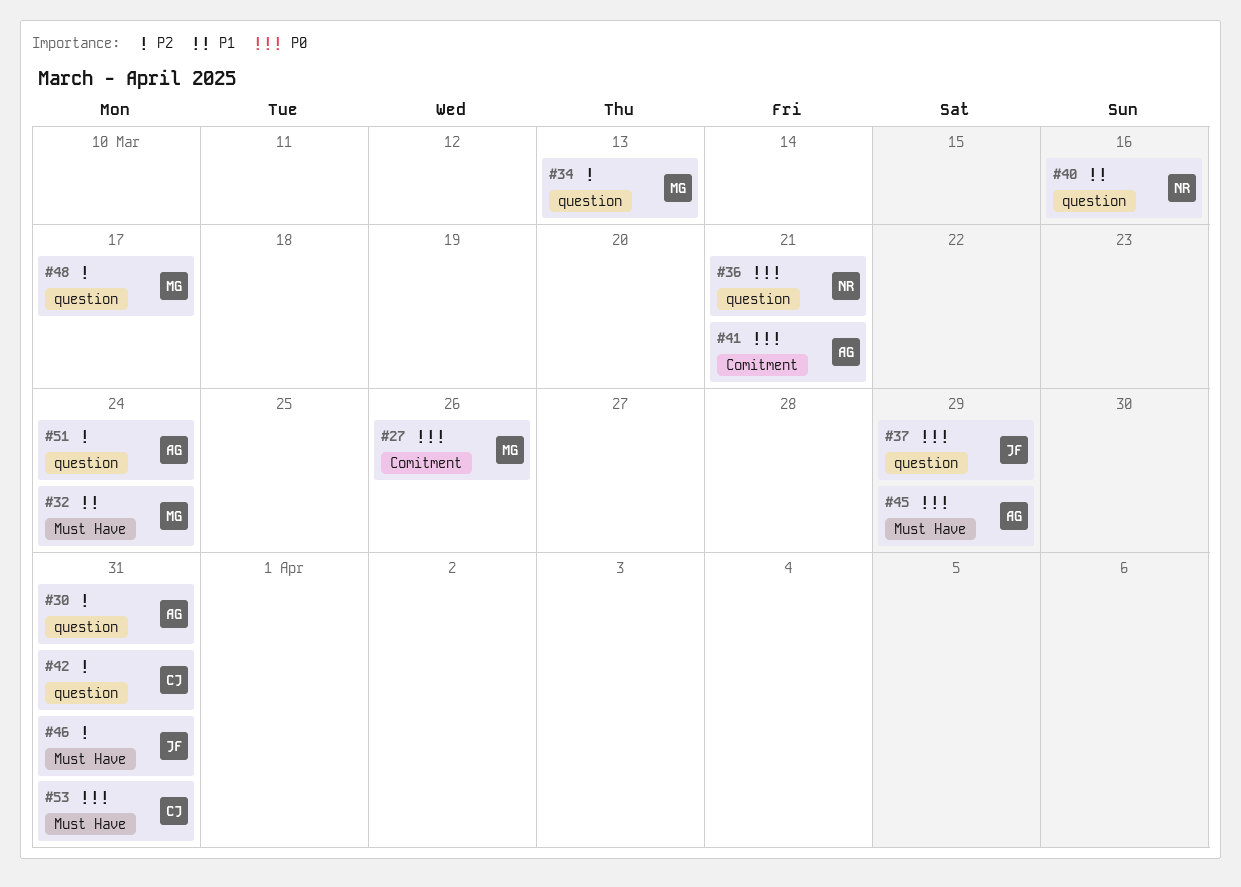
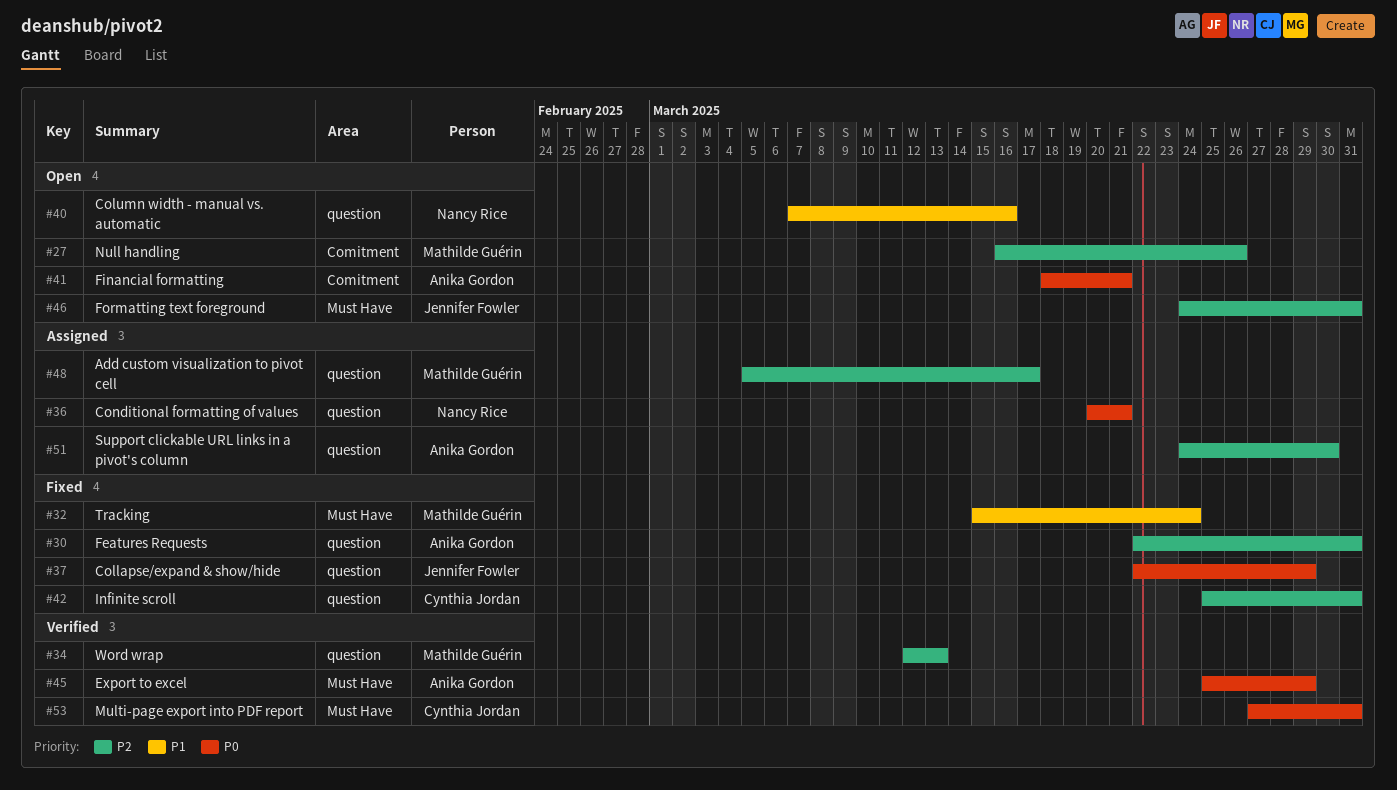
#27, priority: P0 -> P2
#51, due: Mar 24 -> Mar 30

